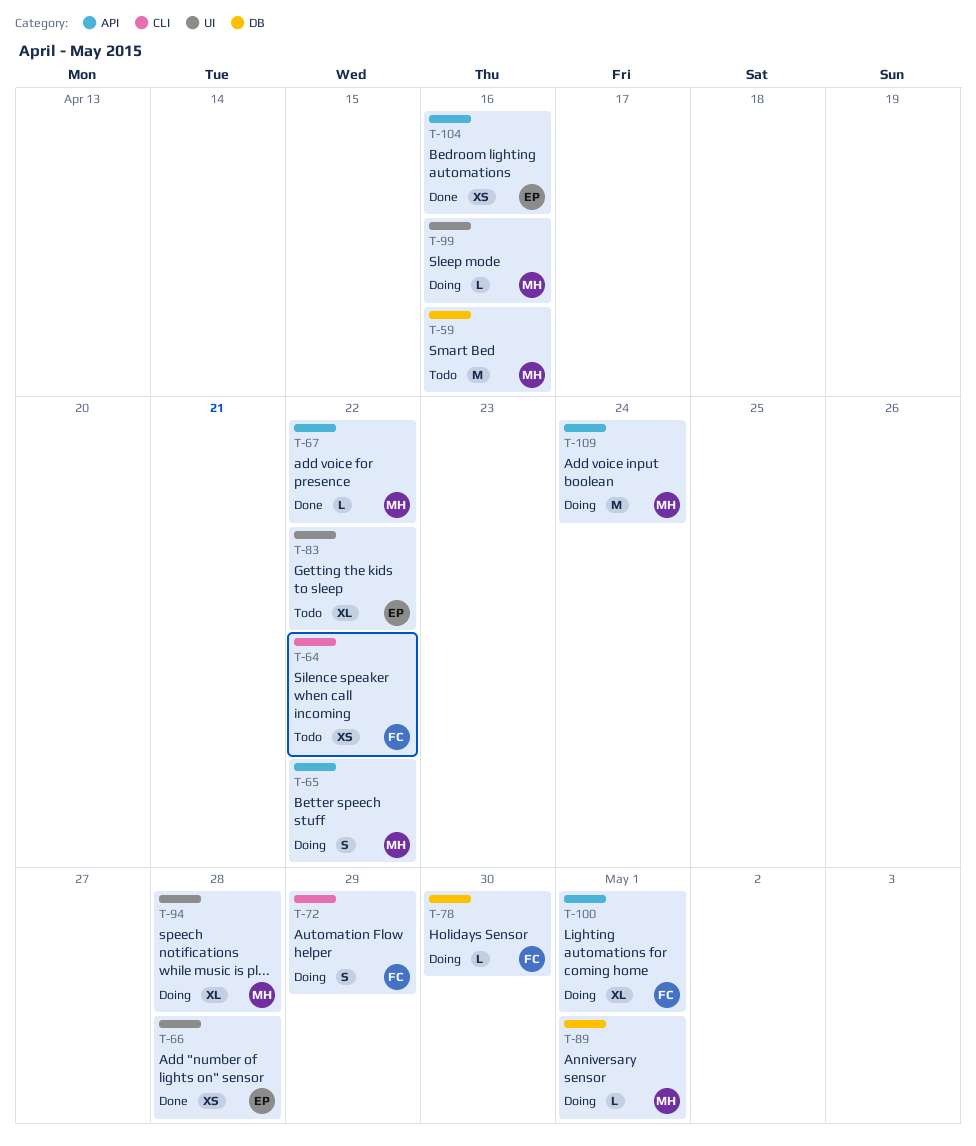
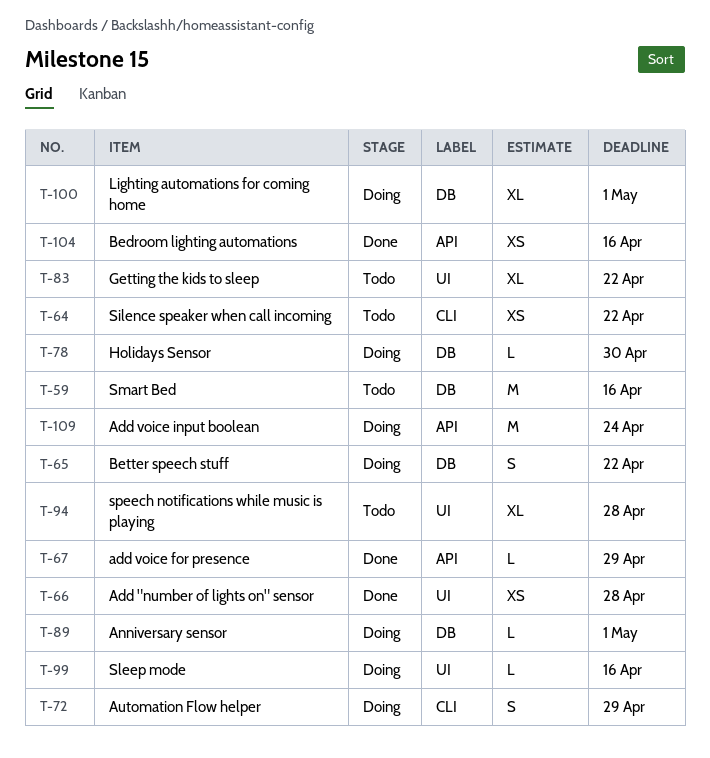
T-65, label: API -> DB
T-67, due: Apr 22 -> Apr 29
T-94, status: Doing -> Todo
T-100, label: API -> DB

